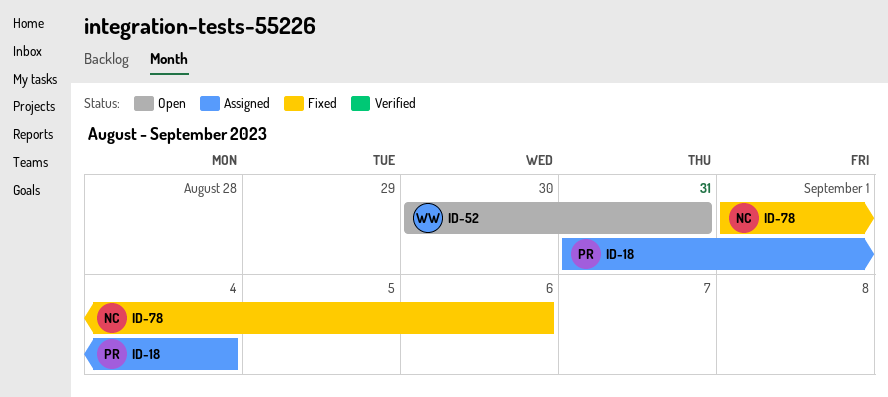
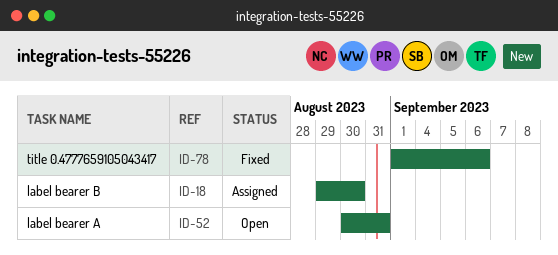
ID-18, start: Aug 31 -> Aug 29
ID-18, due: Sep 4 -> Aug 30

